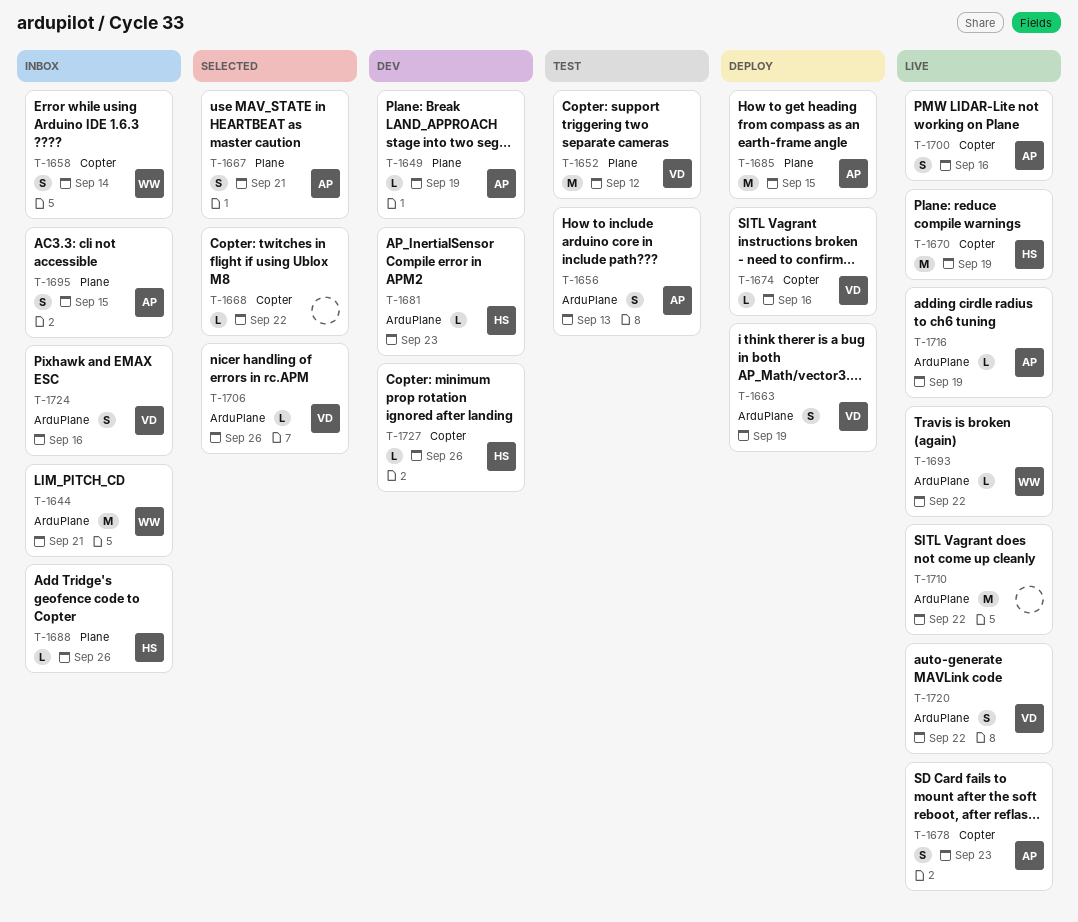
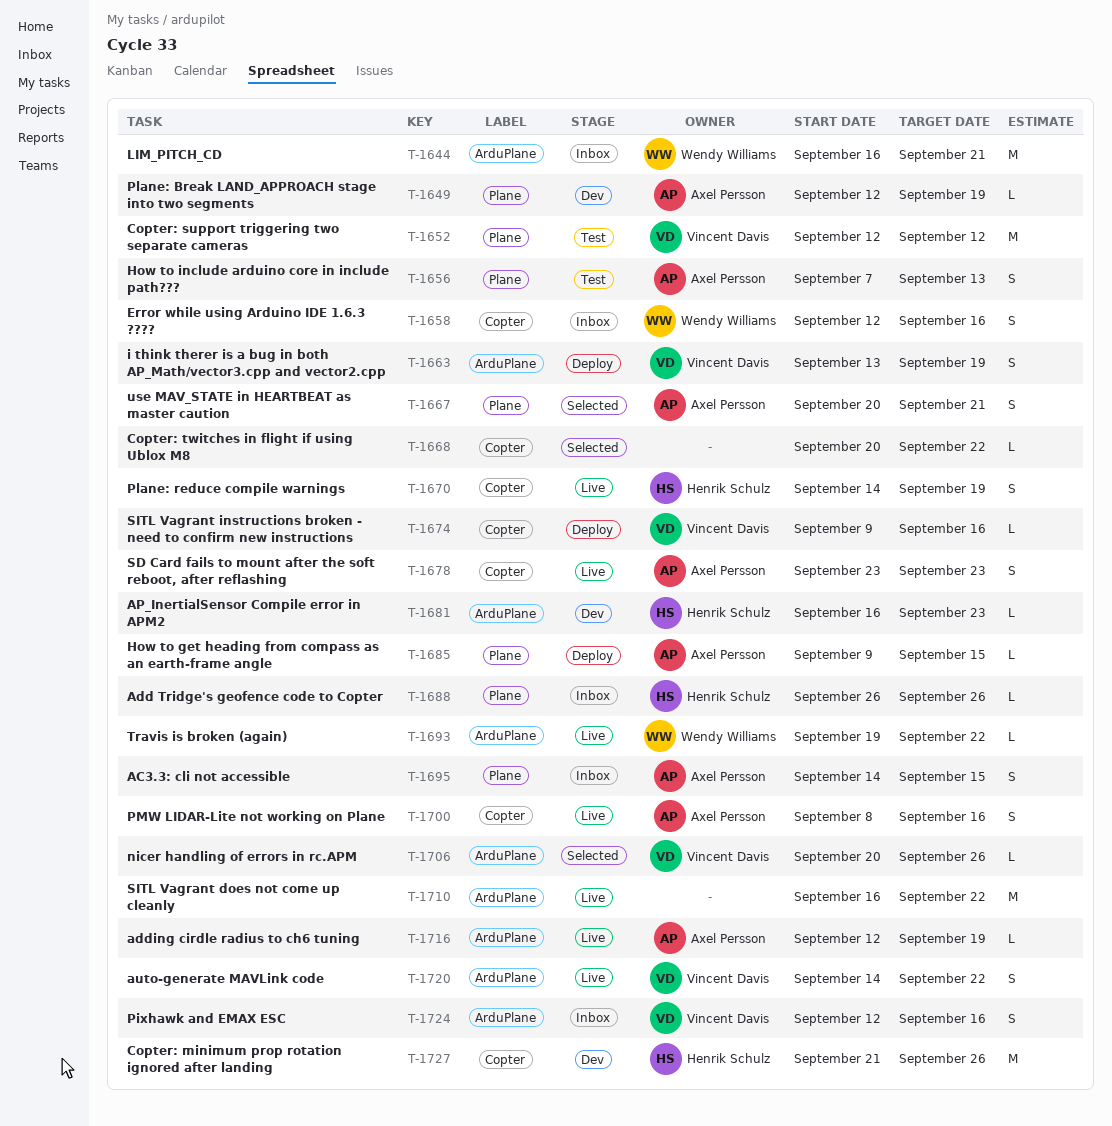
T-1656, label: ArduPlane -> Plane
T-1658, due: Sep 14 -> Sep 16
T-1670, estimate: M -> S
T-1685, estimate: M -> L
T-1727, estimate: L -> M

